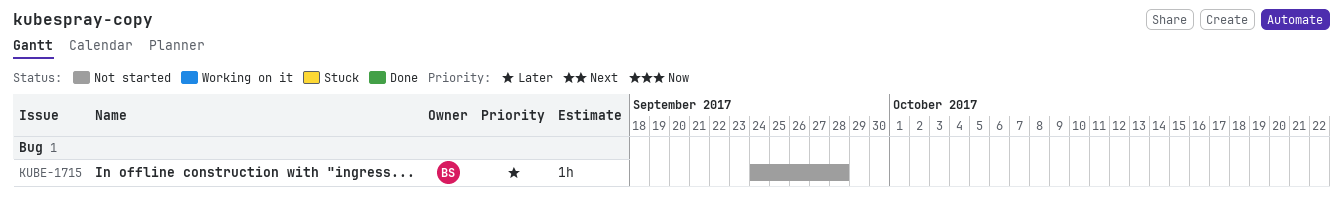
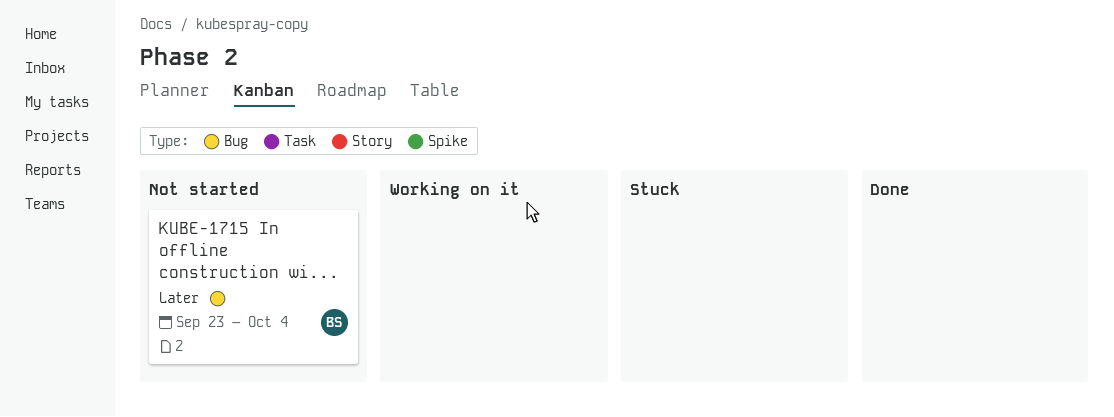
KUBE-1715, start: Sep 24 -> Sep 23
KUBE-1715, due: Sep 28 -> Oct 4

